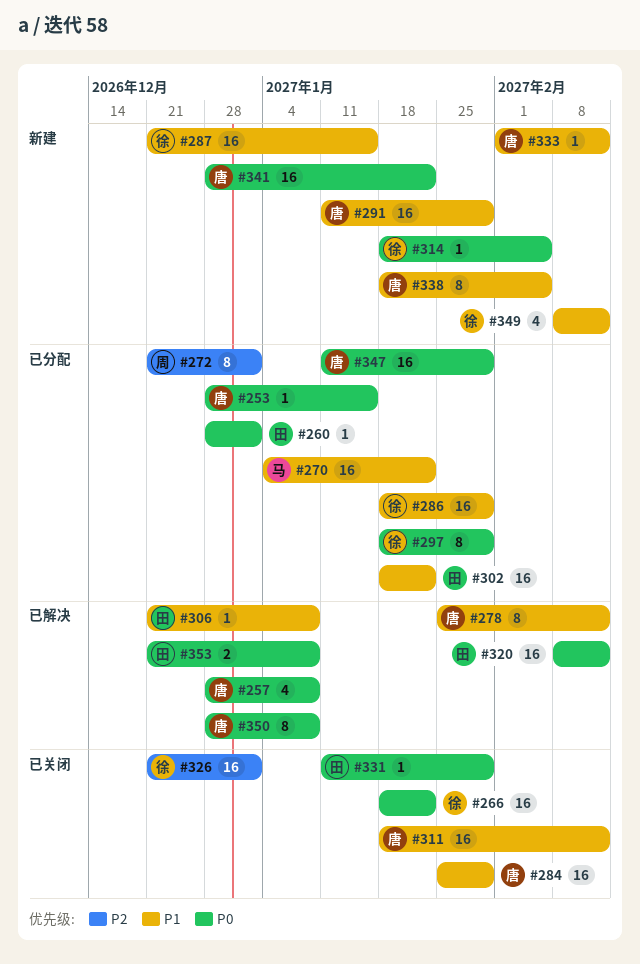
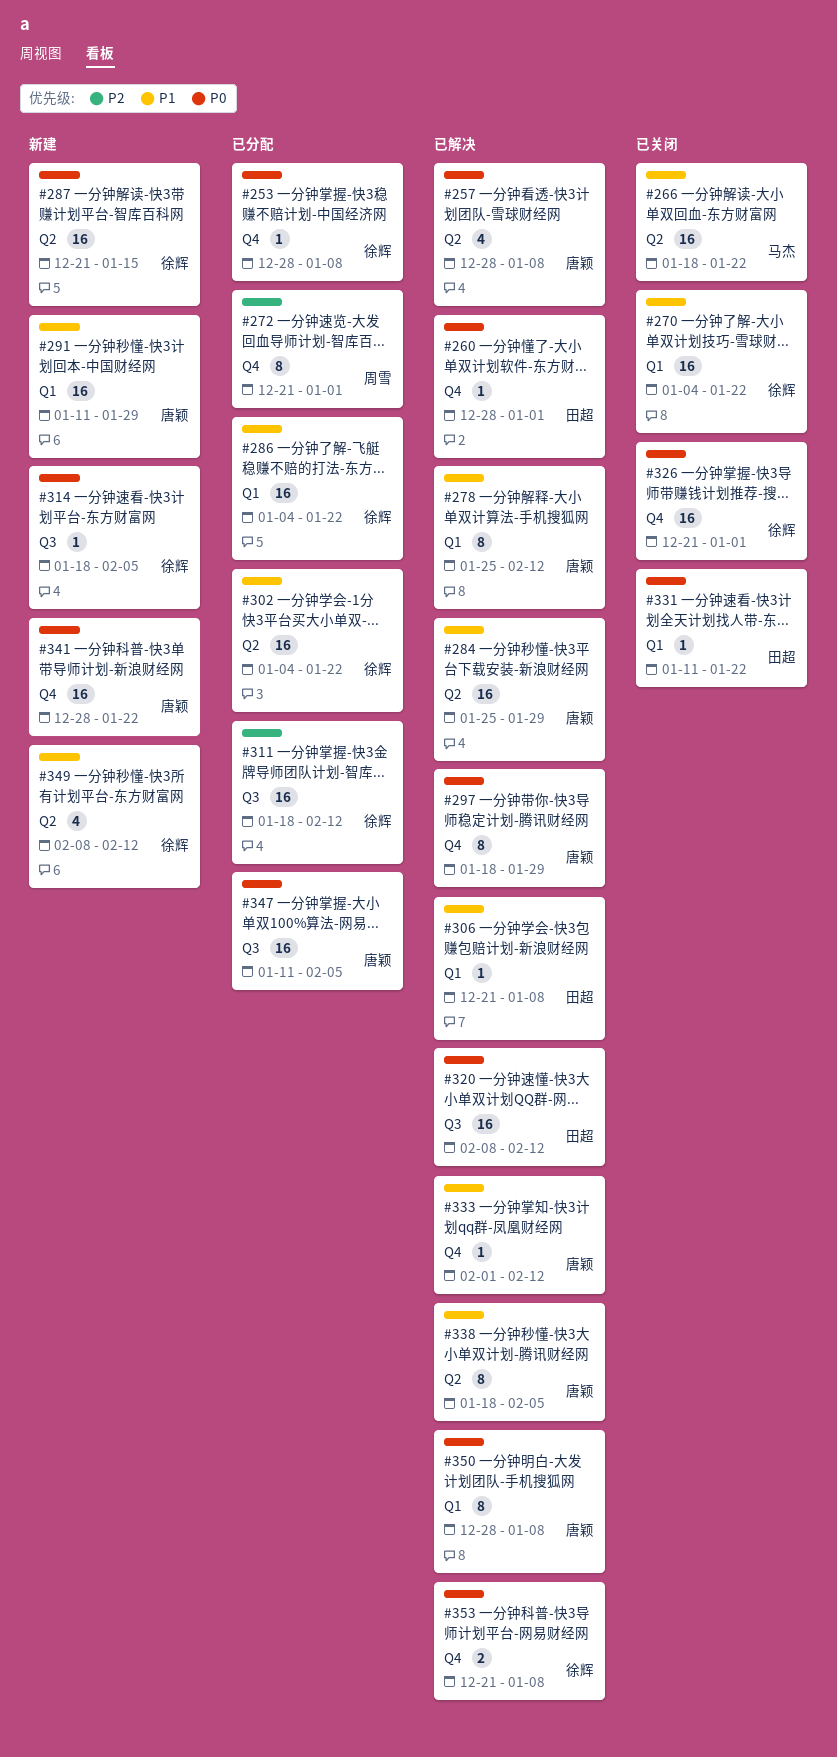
#253, owner: 唐颖 -> 徐辉
#253, due: Jan 15 -> Jan 8
#260, status: 已分配 -> 已解决
#266, owner: 徐辉 -> 马杰
#266, priority: P0 -> P1
#270, status: 已分配 -> 已关闭
#270, owner: 马杰 -> 徐辉
#284, status: 已关闭 -> 已解决
#286, start: Jan 18 -> Jan 4
#286, due: Jan 29 -> Jan 22
#287, priority: P1 -> P0
#297, status: 已分配 -> 已解决
#297, owner: 徐辉 -> 唐颖
#302, owner: 田超 -> 徐辉
#302, start: Jan 18 -> Jan 4
#311, status: 已关闭 -> 已分配
#311, owner: 唐颖 -> 徐辉
#311, priority: P1 -> P2
#326, priority: P2 -> P0
#331, due: Jan 29 -> Jan 22
#333, status: 新建 -> 已解决
#338, status: 新建 -> 已解决
#347, due: Jan 29 -> Feb 5
#353, owner: 田超 -> 徐辉

